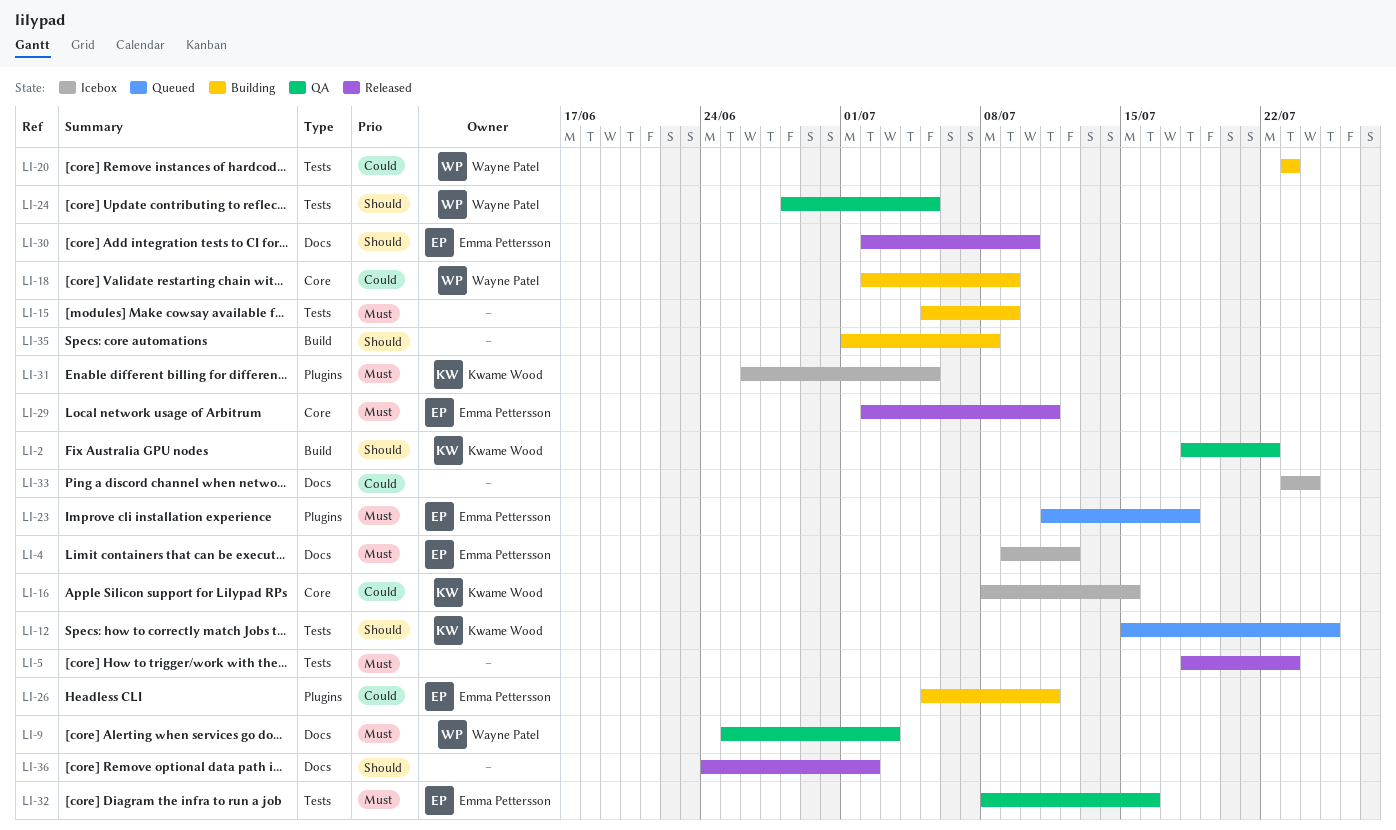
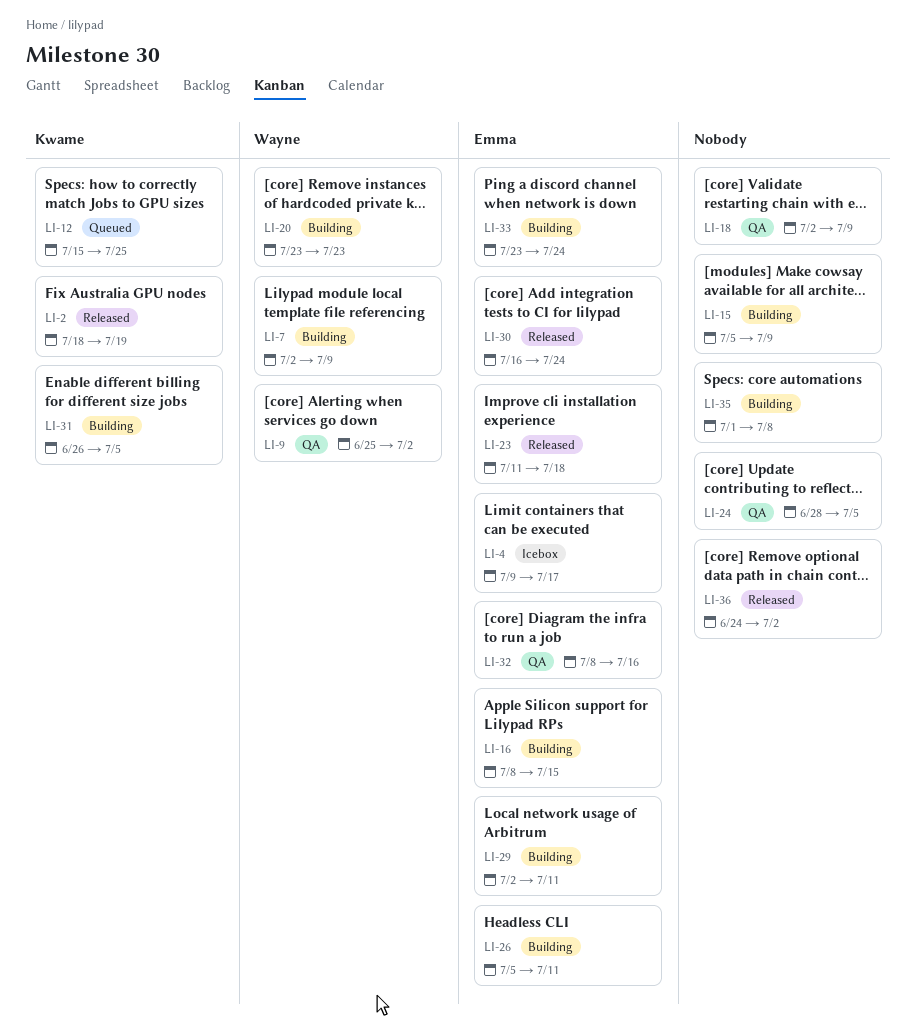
LI-2, status: QA -> Released
LI-2, due: Jul 22 -> Jul 19
LI-4, due: Jul 12 -> Jul 17
LI-5: present -> none
LI-7: none -> present
LI-9, due: Jul 3 -> Jul 2
LI-16, status: Icebox -> Building
LI-16, owner: Kwame Wood -> Emma Pettersson
LI-18, status: Building -> QA
LI-18, owner: Wayne Patel -> none
LI-23, status: Queued -> Released
LI-24, owner: Wayne Patel -> none
LI-29, status: Released -> Building
LI-30, start: Jul 2 -> Jul 16
LI-30, due: Jul 10 -> Jul 24
LI-31, status: Icebox -> Building
LI-33, status: Icebox -> Building
LI-33, owner: none -> Emma Pettersson

